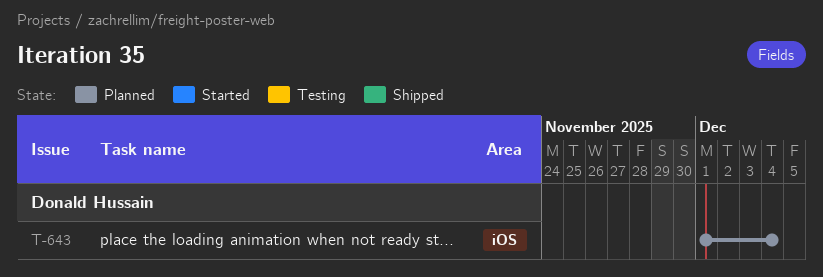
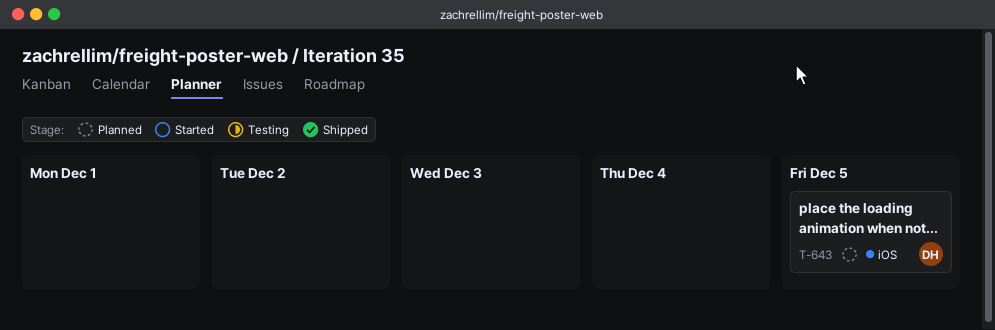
T-643, due: Dec 4 -> Dec 5

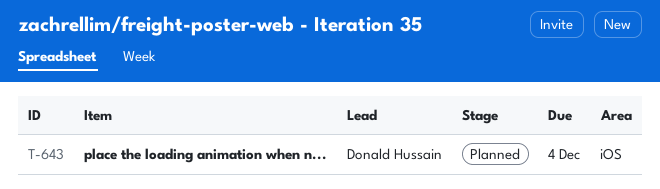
T-643, due: Dec 5 -> Dec 4

